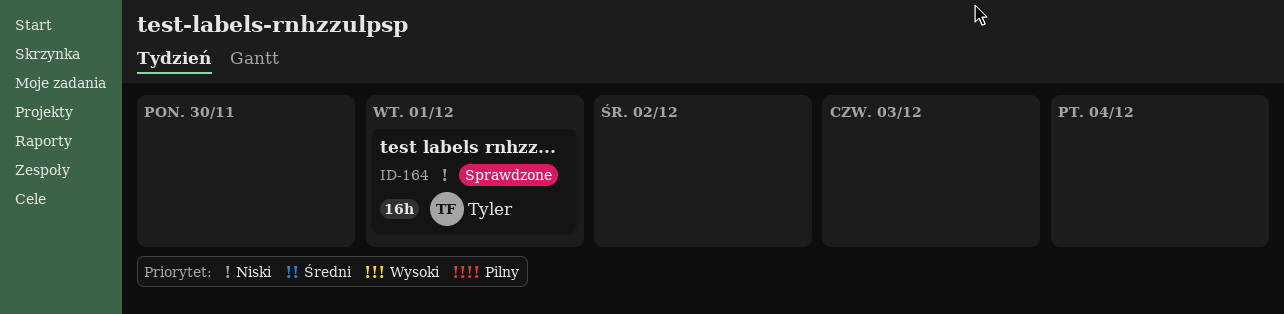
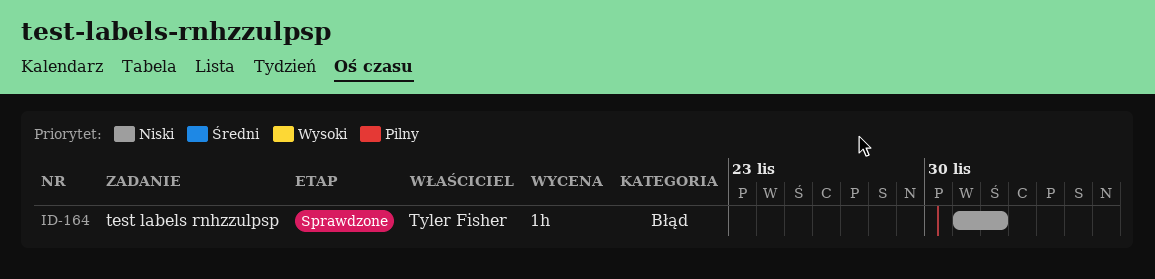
ID-164, estimate: 16h -> 1h
ID-164, due: Dec 1 -> Dec 2

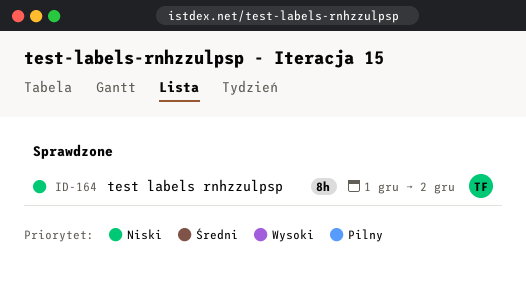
ID-164, estimate: 1h -> 8h

